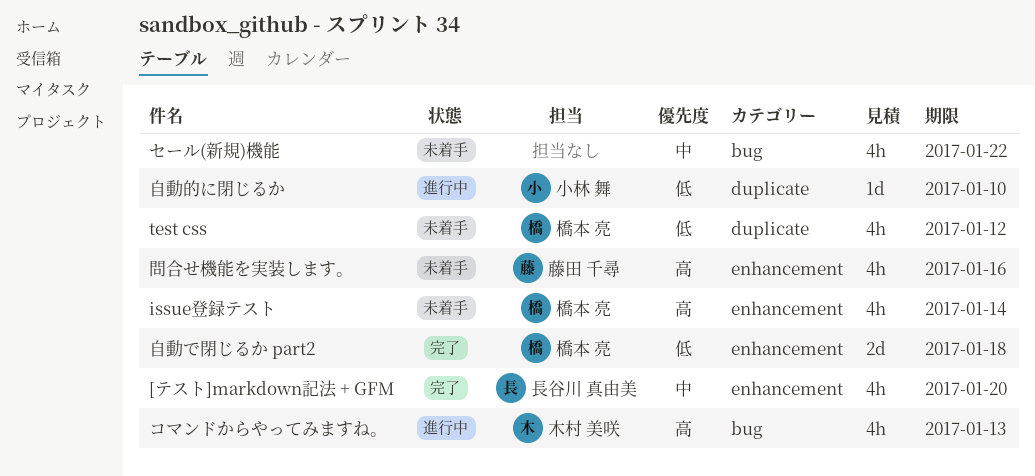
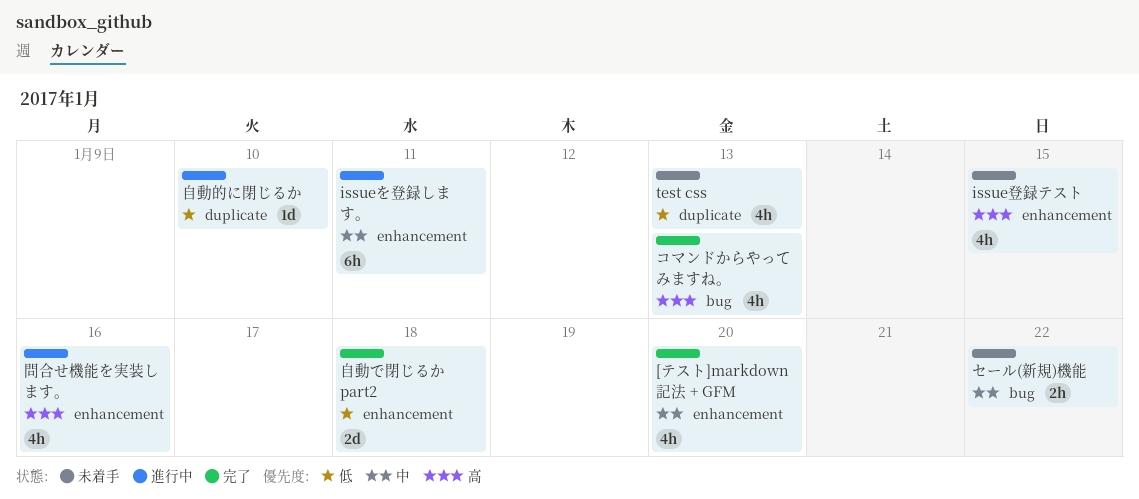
issueを登録します。: none -> present
issue登録テスト, due: Jan 14 -> Jan 15
test css, due: Jan 12 -> Jan 13
コマンドからやってみますね。, status: 進行中 -> 完了
セール(新規)機能, estimate: 4h -> 2h
問合せ機能を実装します。, status: 未着手 -> 進行中

